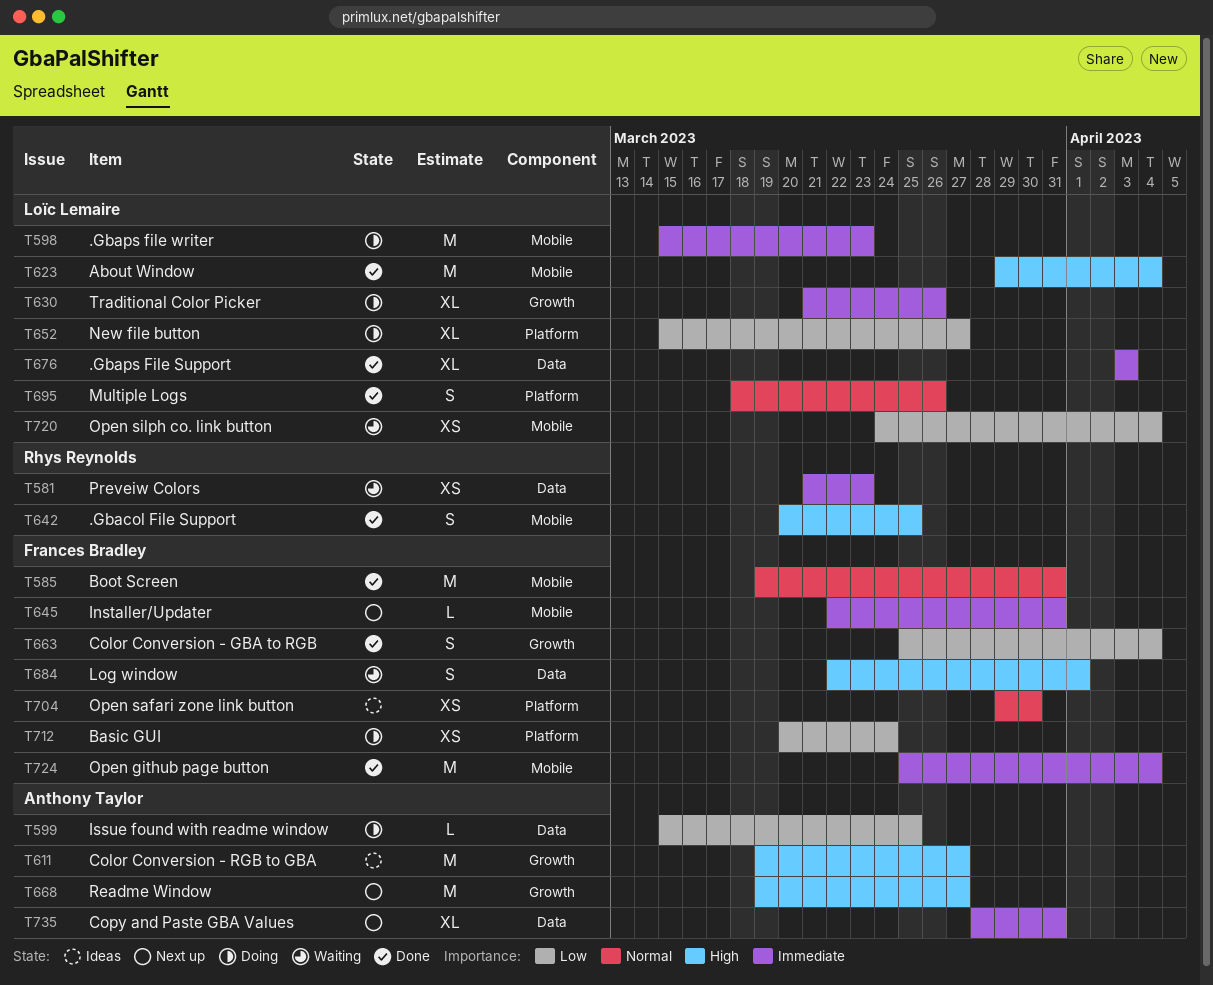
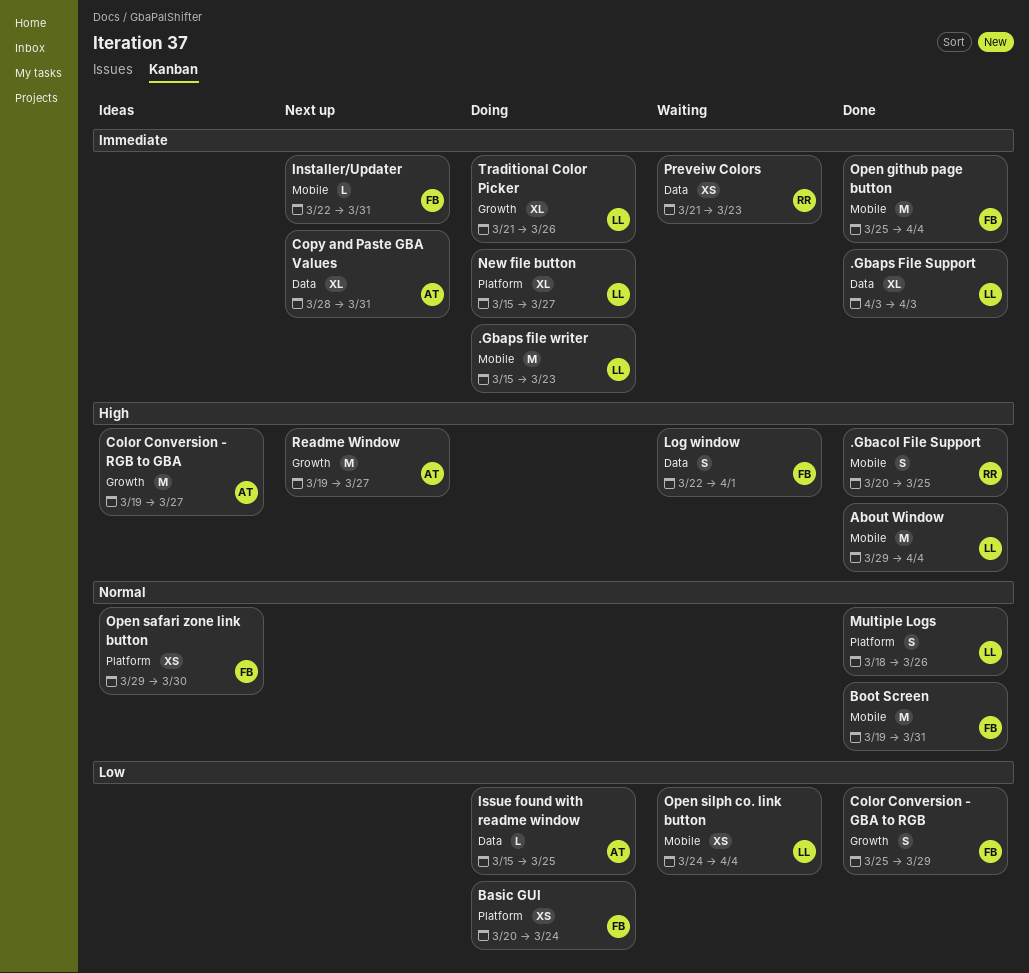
Color Conversion - GBA to RGB, due: Apr 4 -> Mar 29
New file button, priority: Low -> Immediate

